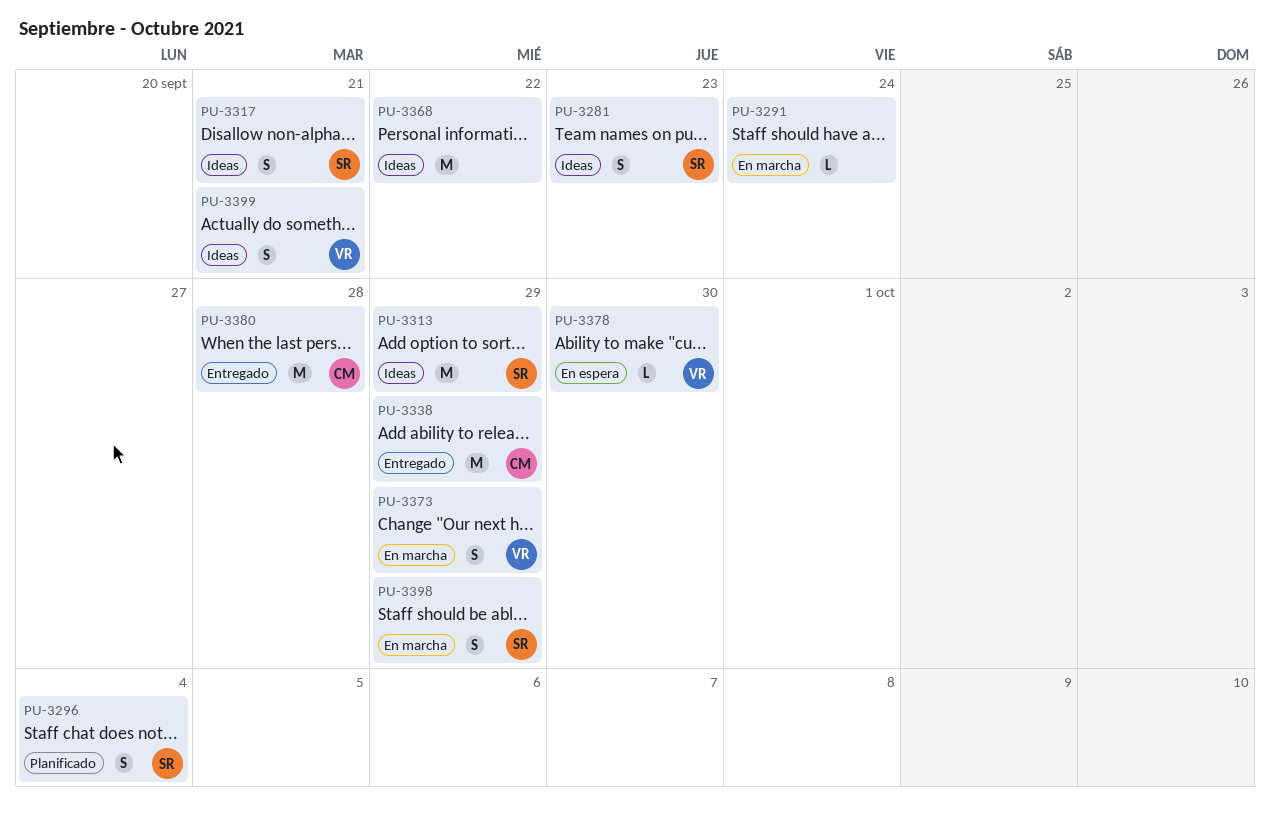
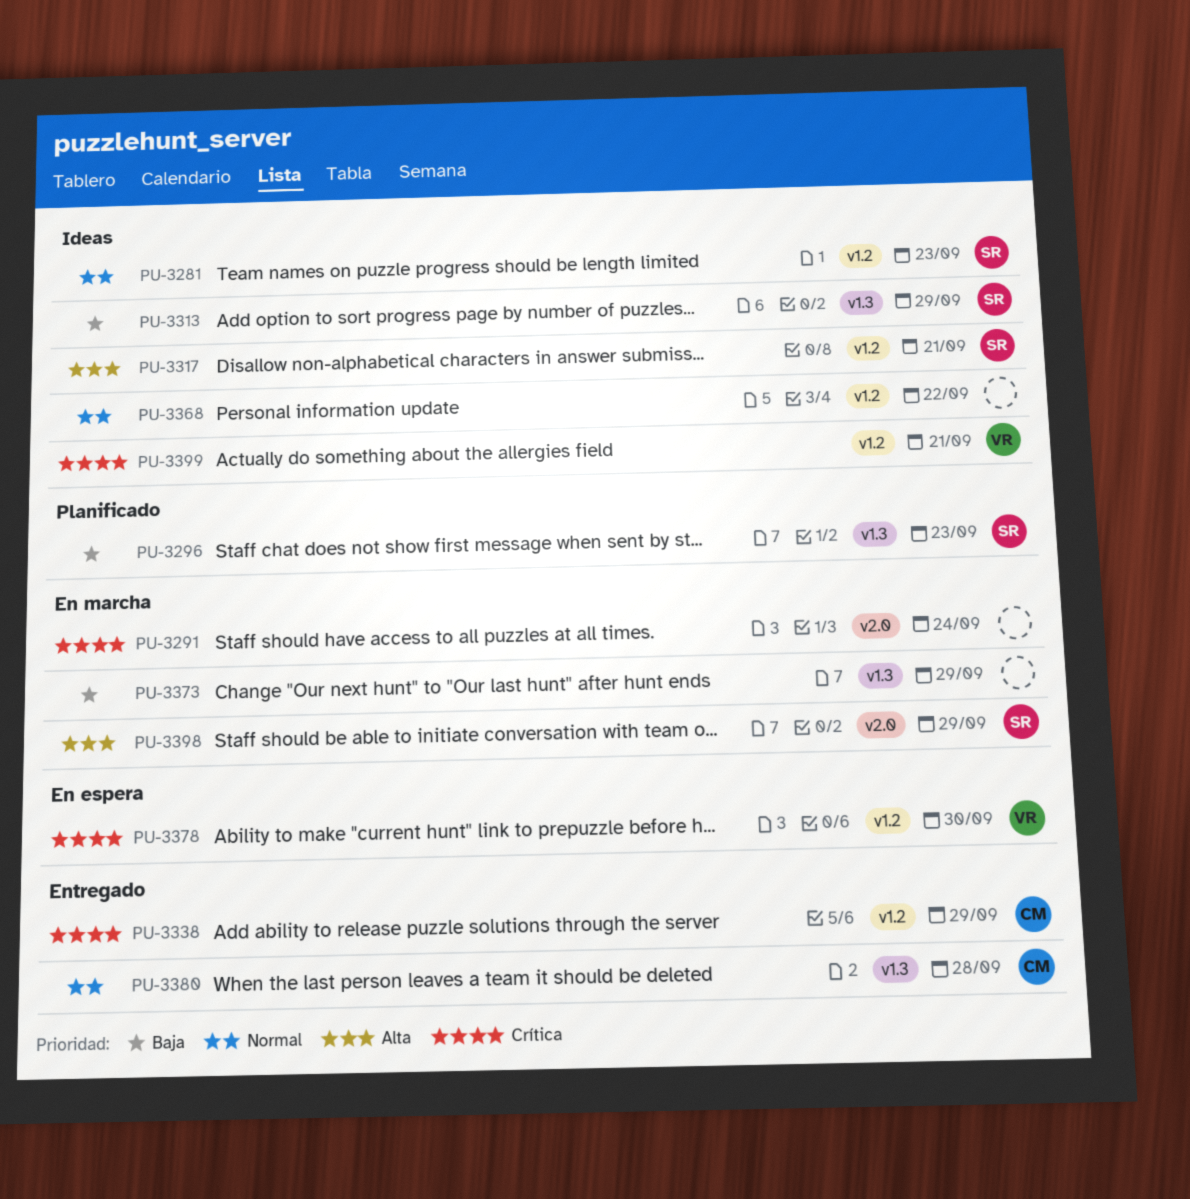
PU-3296, due: Oct 4 -> Sep 23
PU-3373, owner: VR -> none

